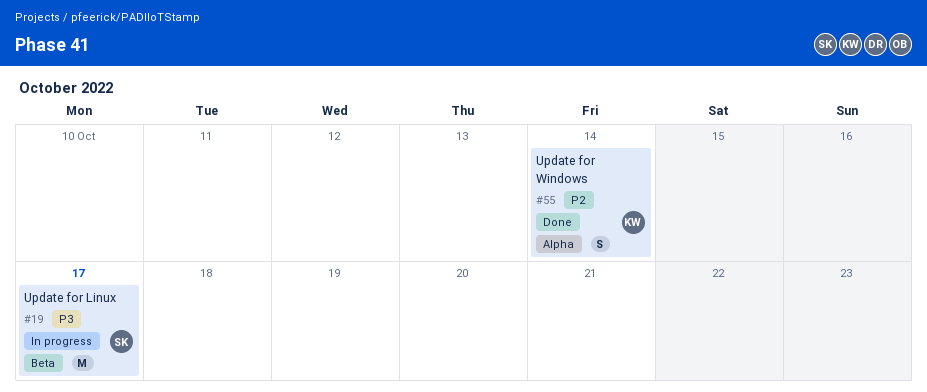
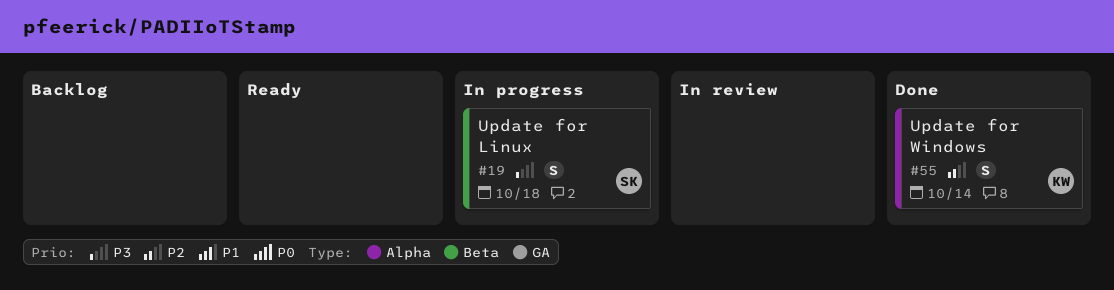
#19, estimate: M -> S
#19, due: Oct 17 -> Oct 18

